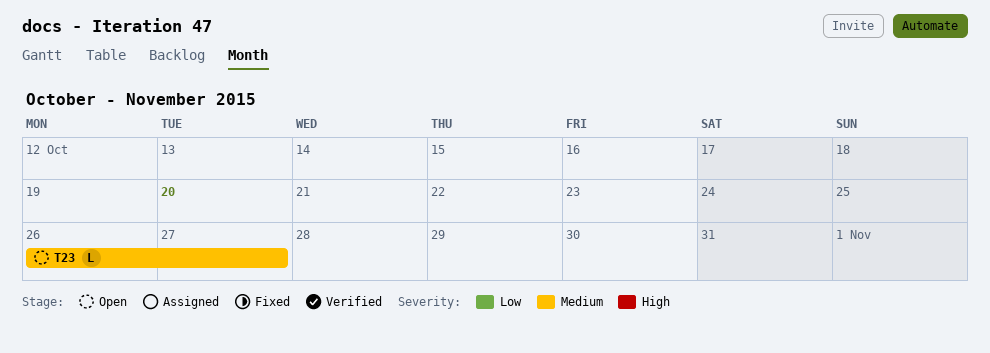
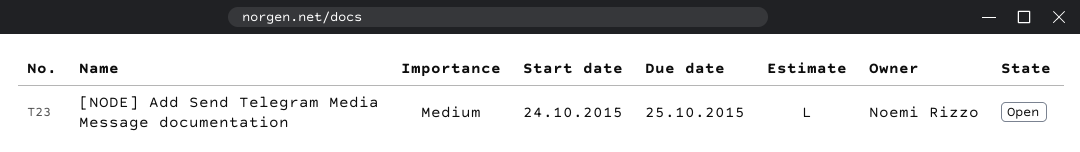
T23, start: Oct 26 -> Oct 24
T23, due: Oct 27 -> Oct 25

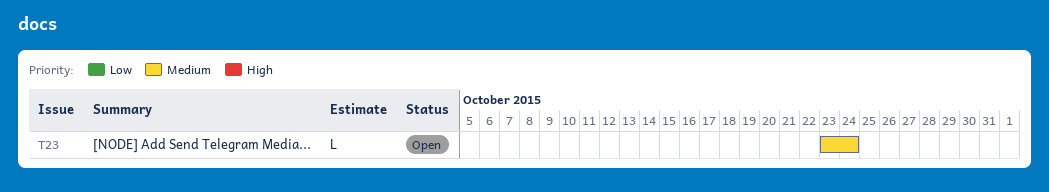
T23, start: Oct 24 -> Oct 23
T23, due: Oct 25 -> Oct 24

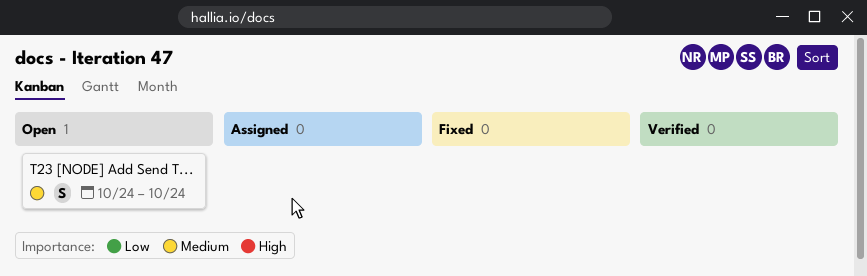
T23, estimate: L -> S
T23, start: Oct 23 -> Oct 24

